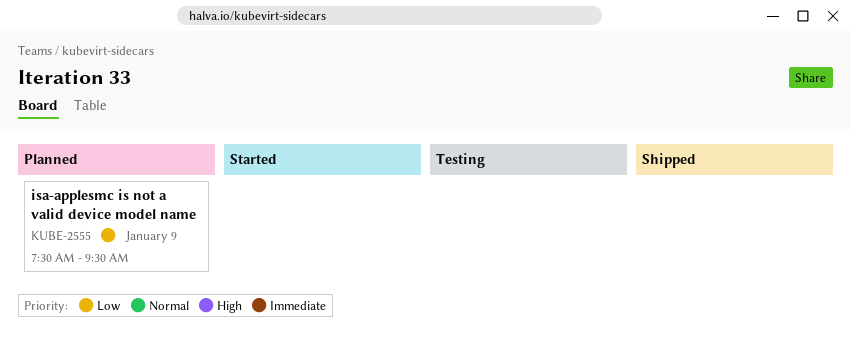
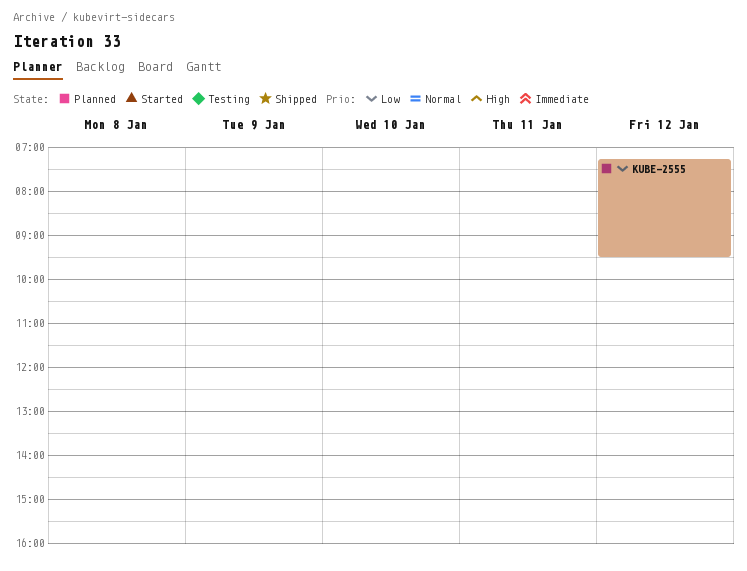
KUBE-2555, day: Jan 9 -> Jan 12
KUBE-2555, begins: 07:30 -> 07:15

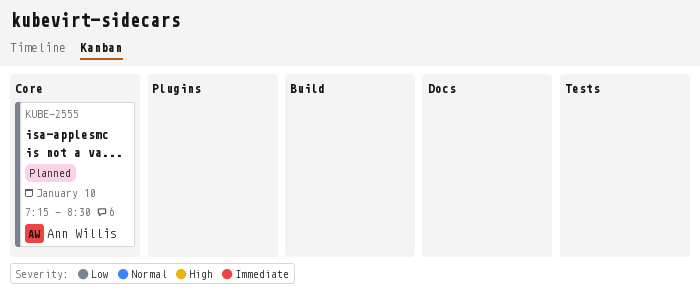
KUBE-2555, day: Jan 12 -> Jan 10
KUBE-2555, ends: 09:30 -> 08:30

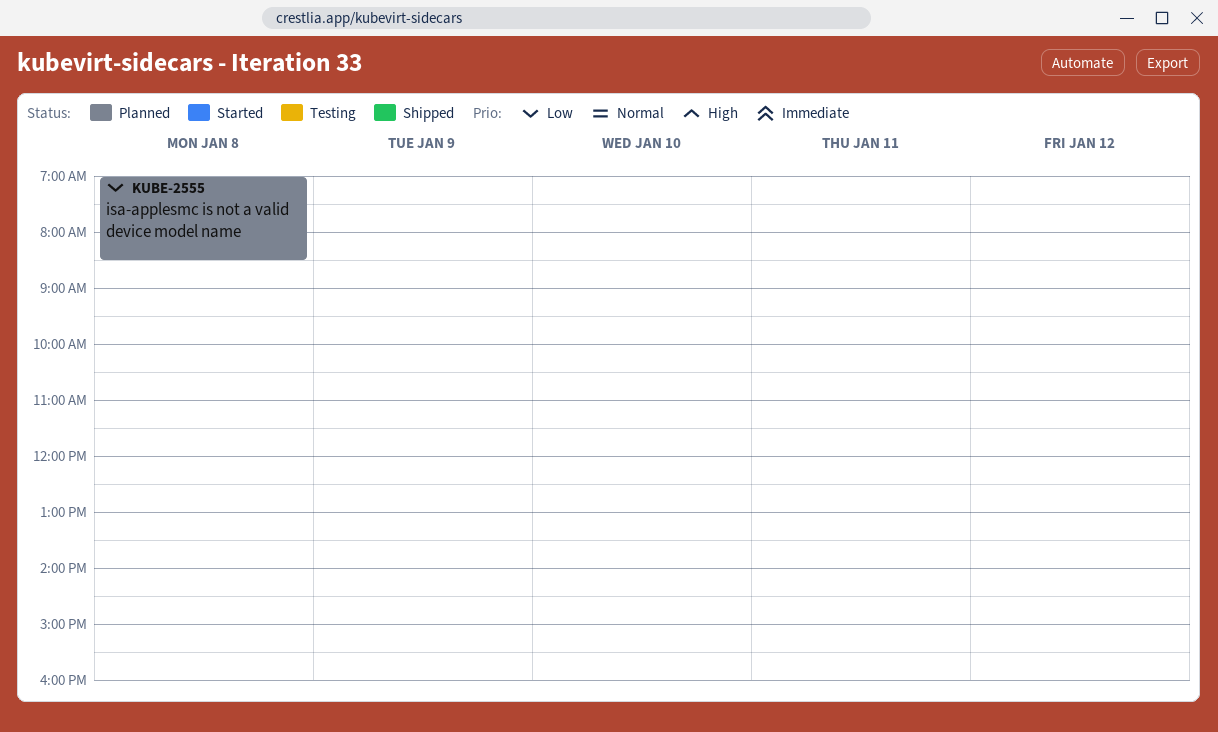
KUBE-2555, day: Jan 10 -> Jan 8
KUBE-2555, begins: 07:15 -> 07:00

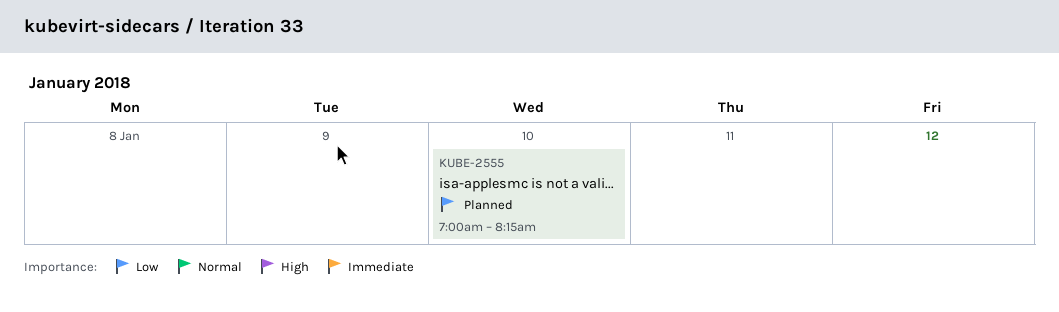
KUBE-2555, day: Jan 8 -> Jan 10
KUBE-2555, ends: 08:30 -> 08:15

